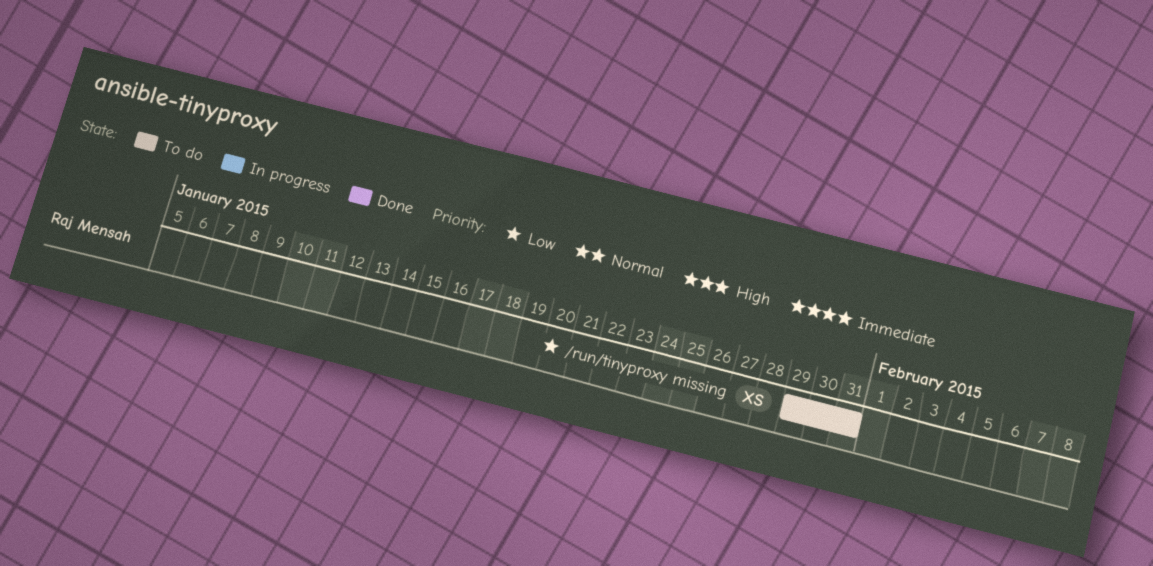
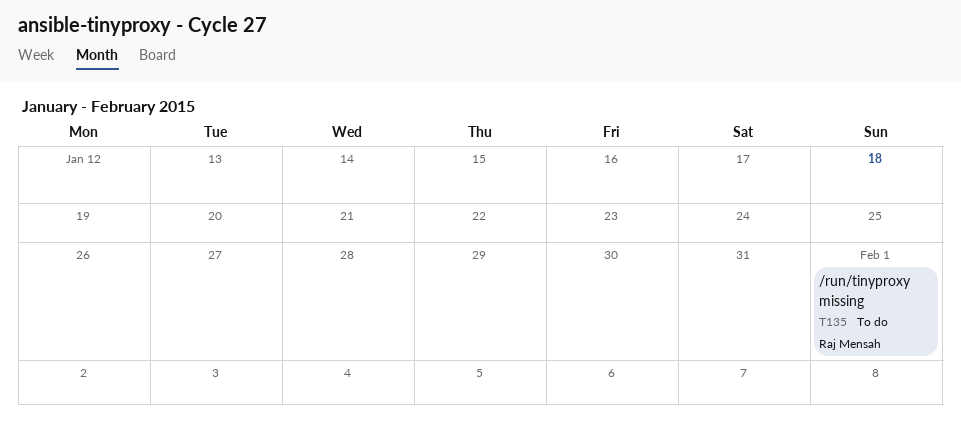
/run/tinyproxy missing, due: Jan 31 -> Feb 1

